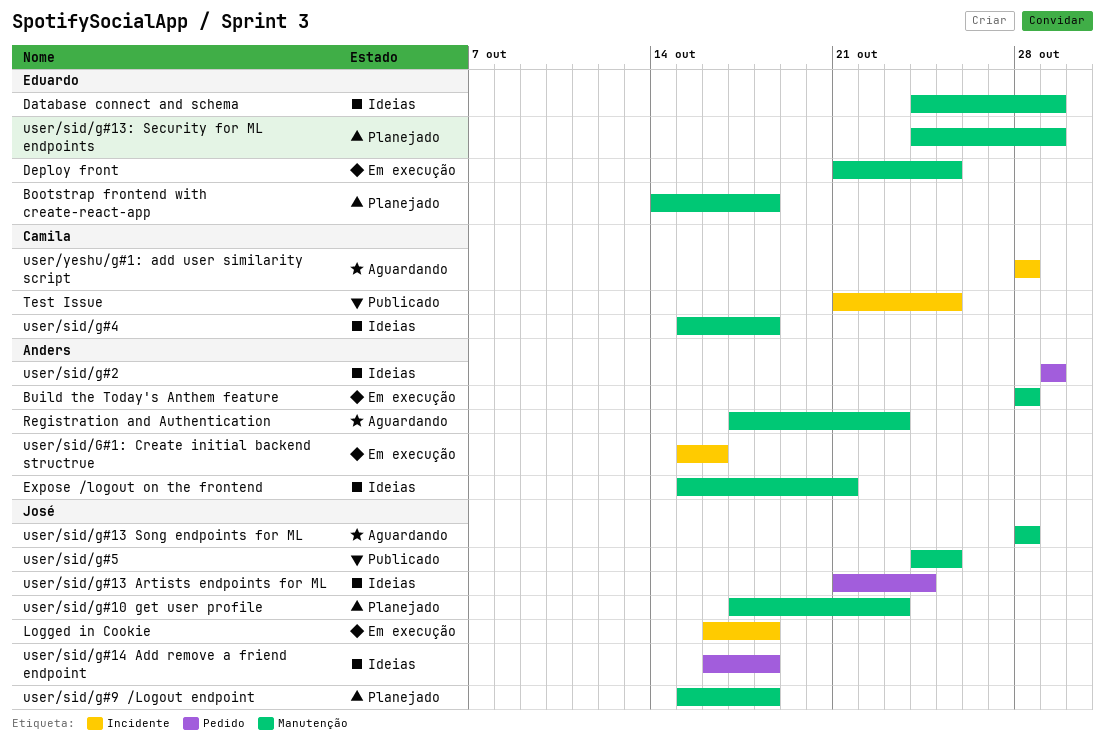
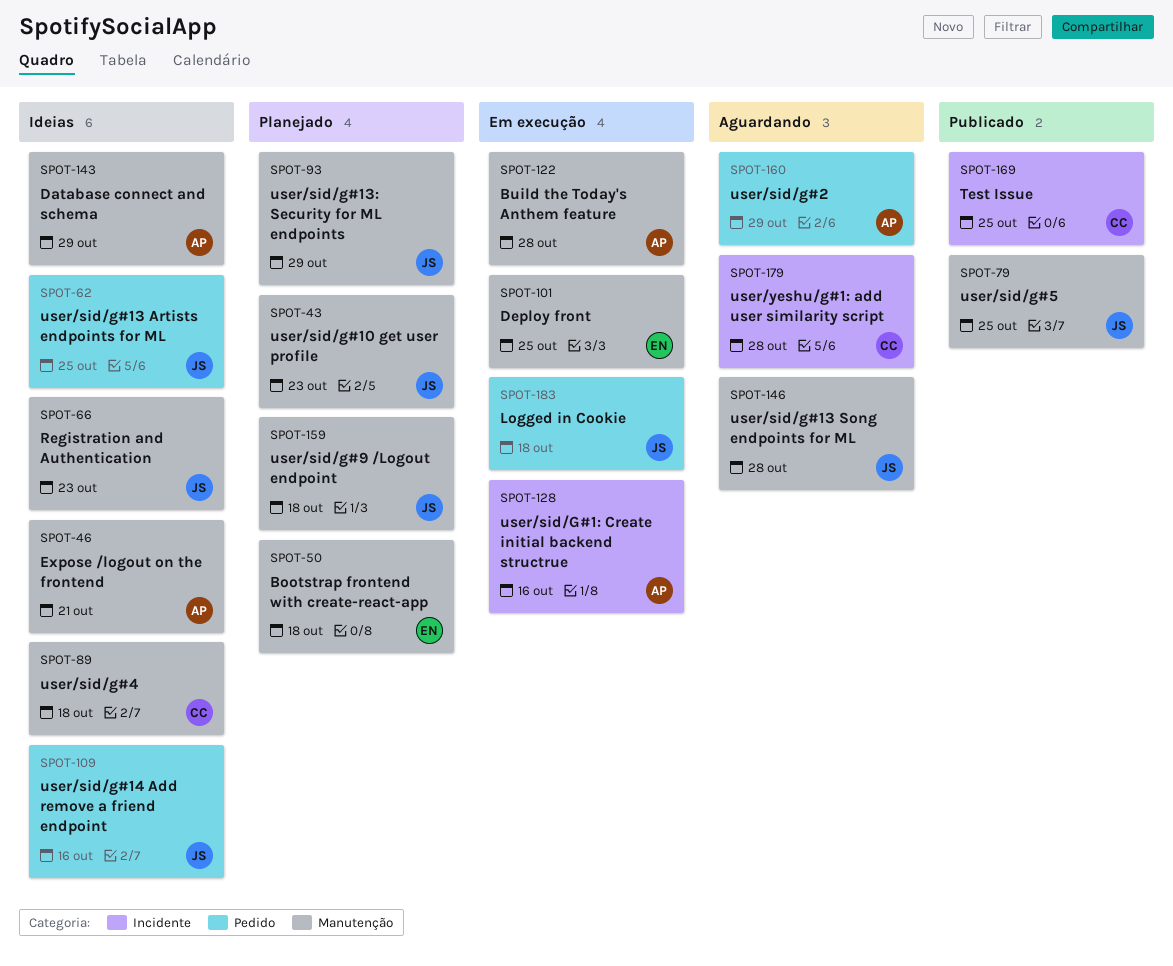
Database connect and schema, owner: Eduardo -> Anders
Logged in Cookie, label: Incidente -> Pedido
Registration and Authentication, status: Aguardando -> Ideias
Registration and Authentication, owner: Anders -> José
user/sid/g#13 Artists endpoints for ML, due: Oct 24 -> Oct 25
user/sid/g#13: Security for ML endpoints, owner: Eduardo -> José
user/sid/g#14 Add remove a friend endpoint, due: Oct 18 -> Oct 16
user/sid/g#2, status: Ideias -> Aguardando

